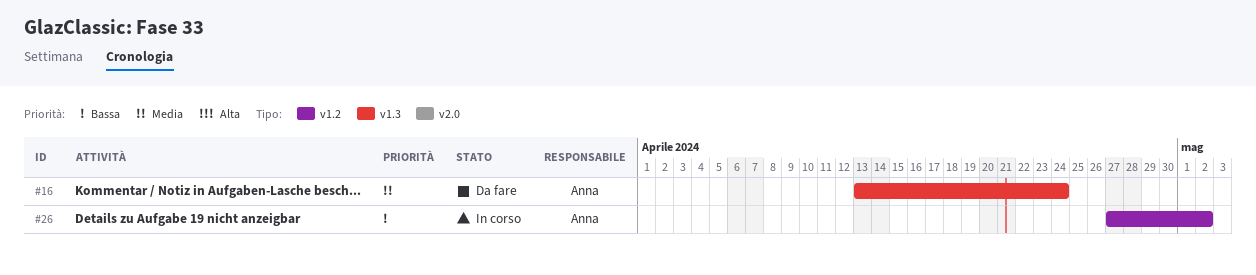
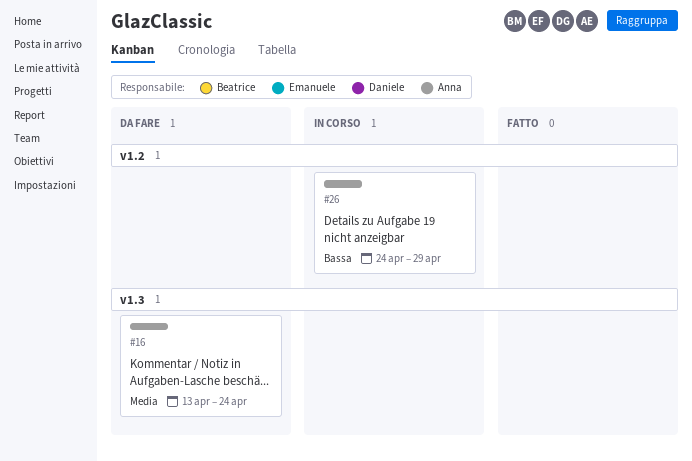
#26, start: Apr 27 -> Apr 24
#26, due: May 2 -> Apr 29

